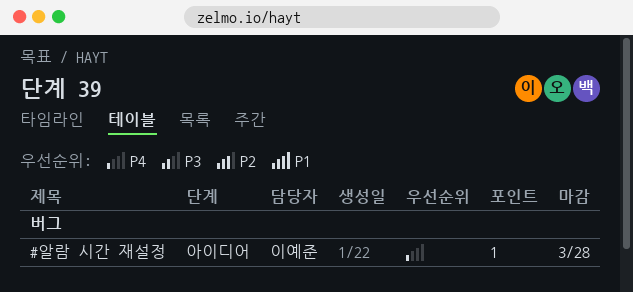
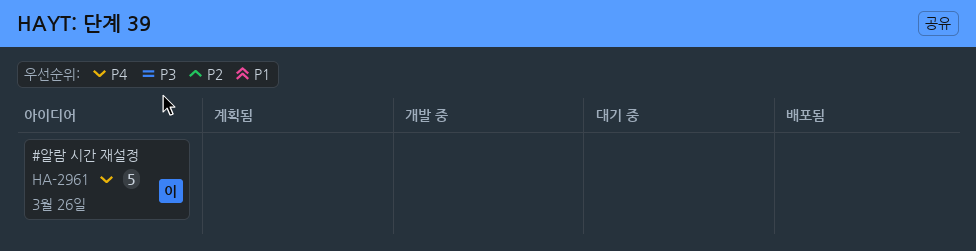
#알람 시간 재설정, estimate: 1 -> 5
#알람 시간 재설정, due: Mar 28 -> Mar 26

